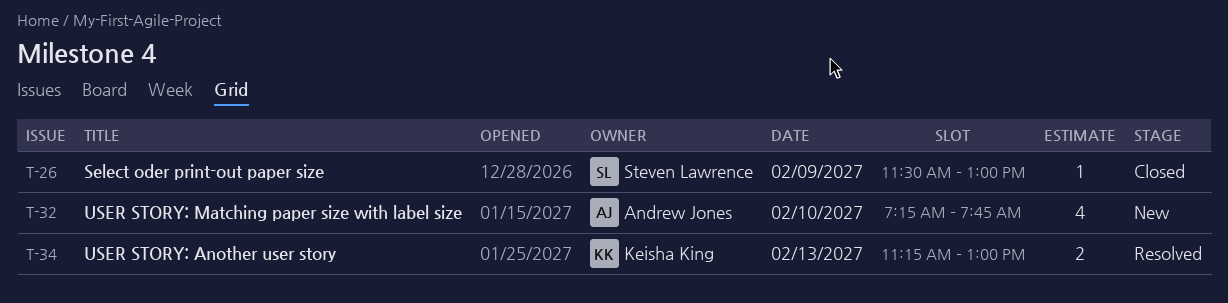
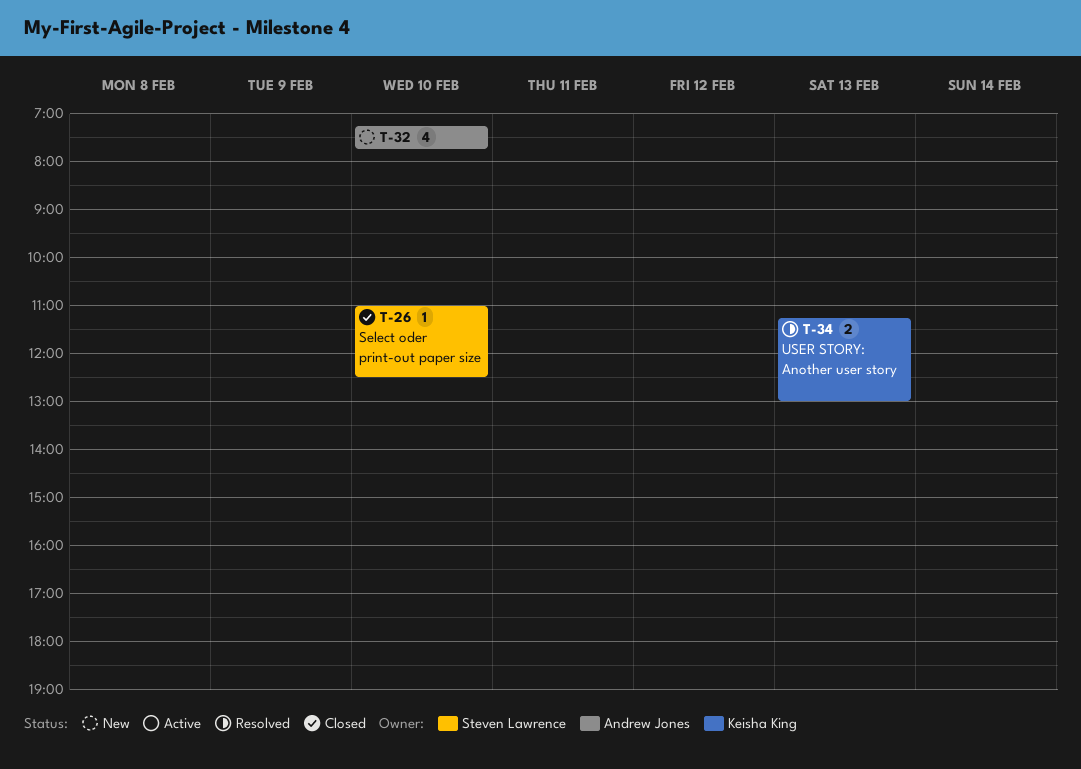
T-26, day: Feb 9 -> Feb 10
T-26, begins: 11:30 -> 11:00
T-26, ends: 13:00 -> 12:30

